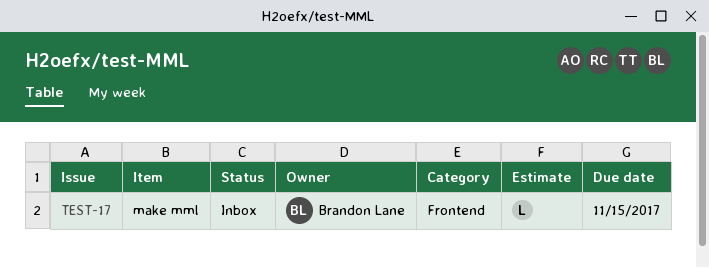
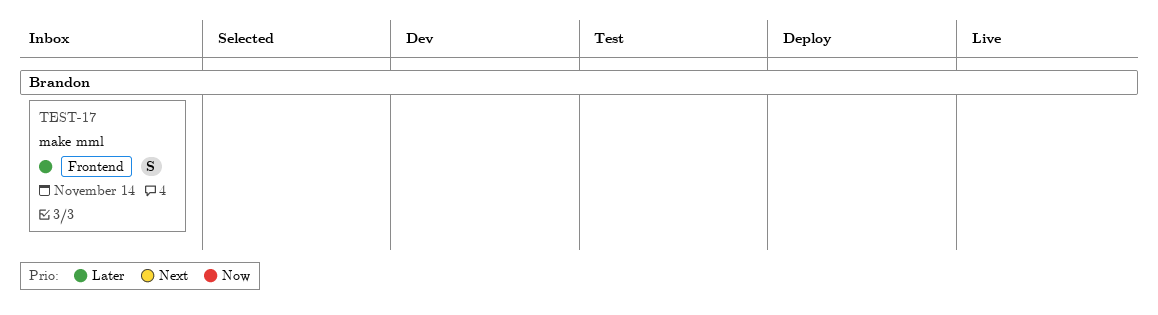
TEST-17, estimate: L -> S
TEST-17, due: Nov 15 -> Nov 14

